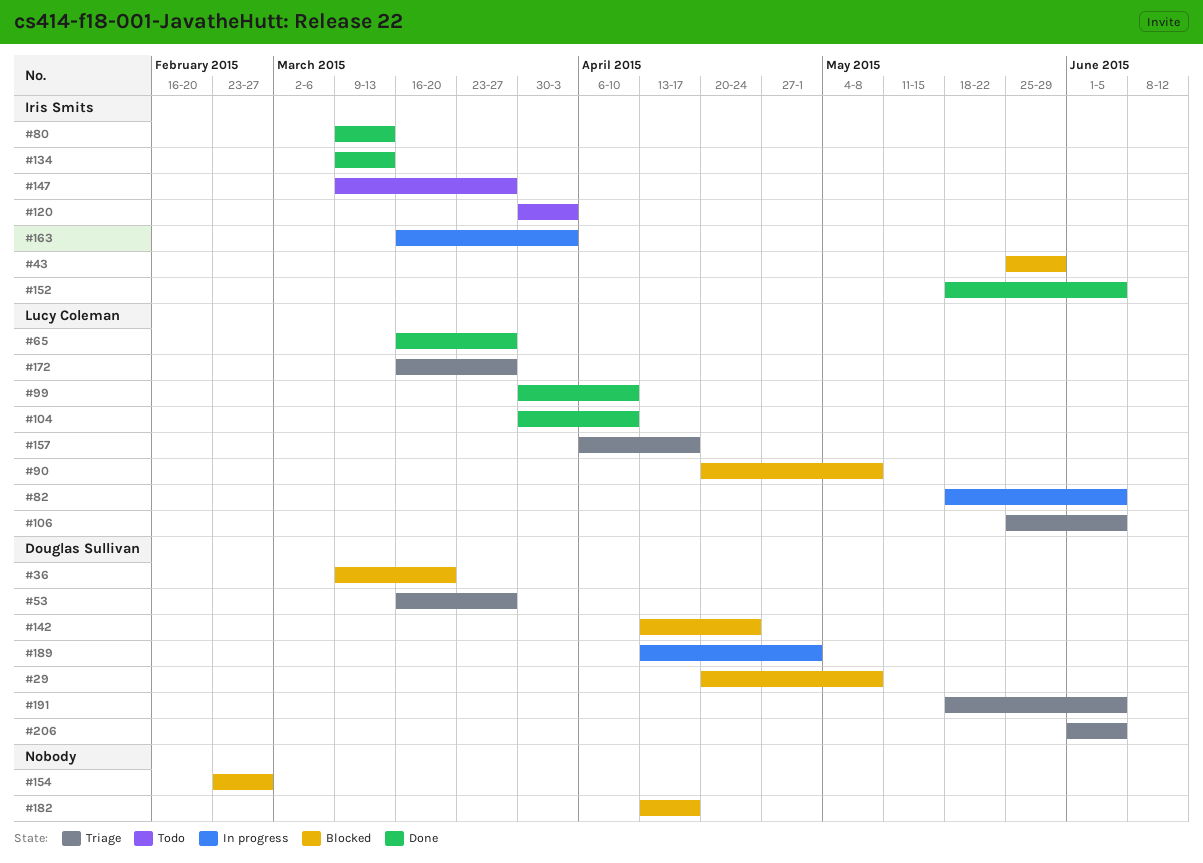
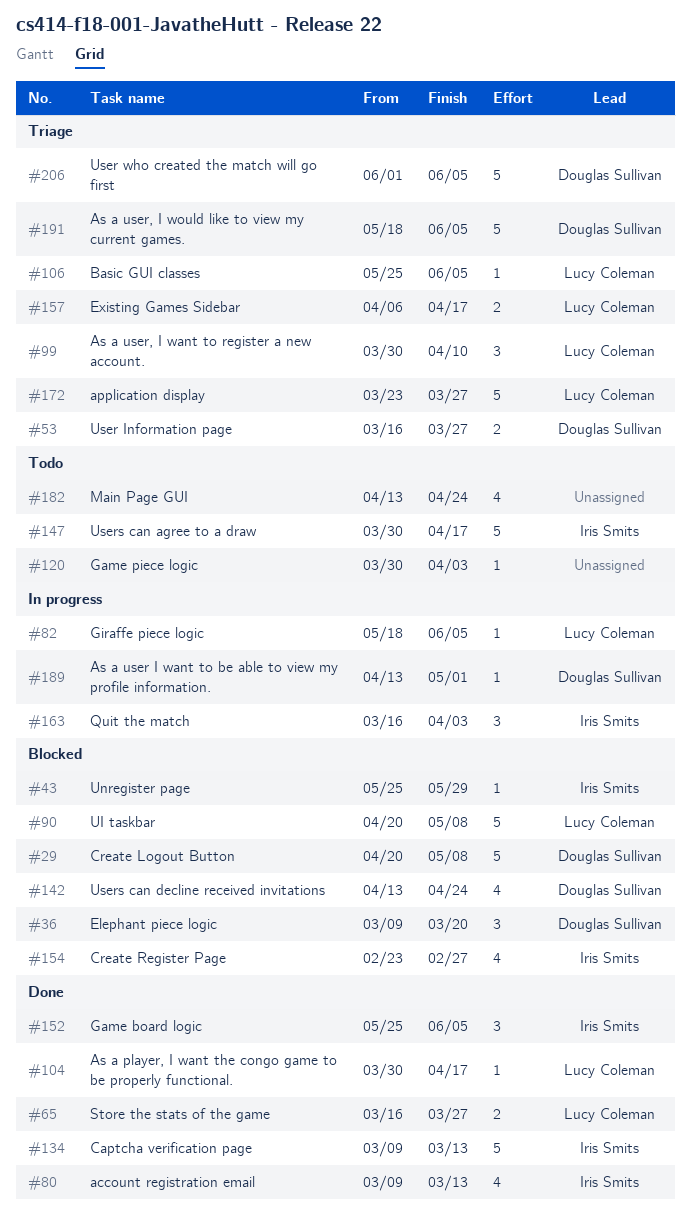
#99, status: Done -> Triage
#104, due: Apr 10 -> Apr 17
#120, owner: Iris Smits -> none
#147, start: Mar 9 -> Mar 30
#147, due: Mar 27 -> Apr 17
#152, start: May 18 -> May 25
#154, owner: none -> Iris Smits
#172, start: Mar 16 -> Mar 23
#182, status: Blocked -> Todo
#182, due: Apr 17 -> Apr 24

